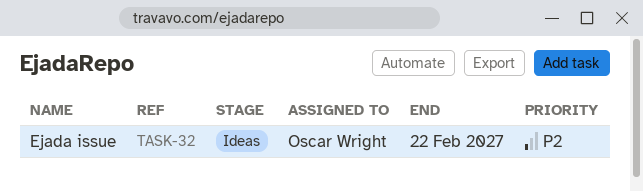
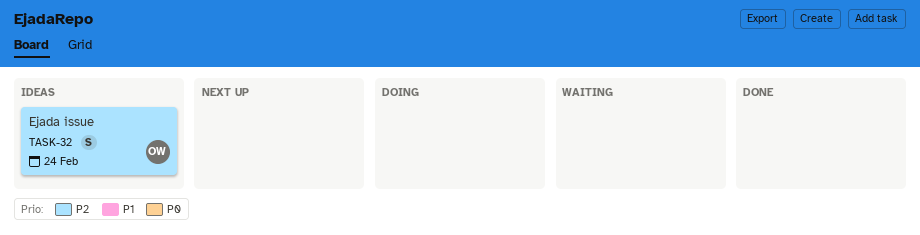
TASK-32, due: Feb 22 -> Feb 24

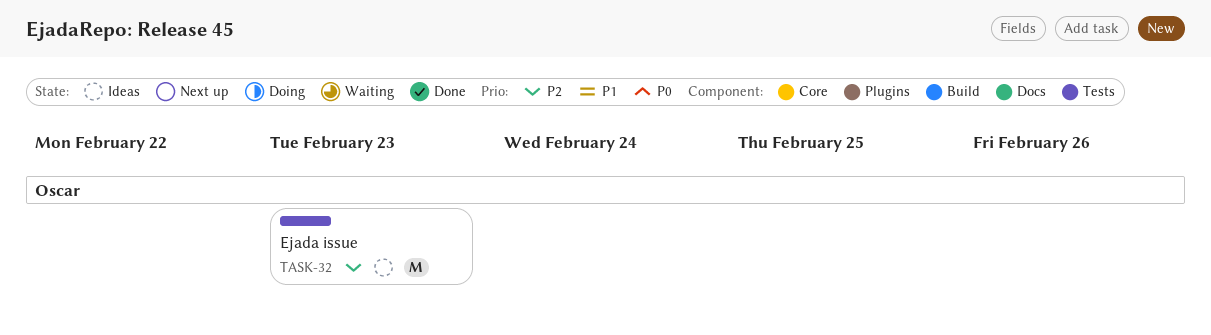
TASK-32, estimate: S -> M
TASK-32, due: Feb 24 -> Feb 23

